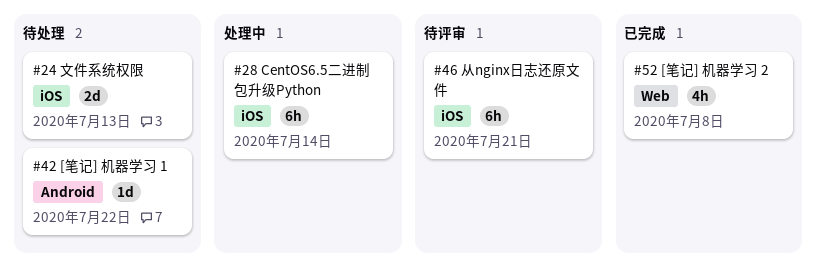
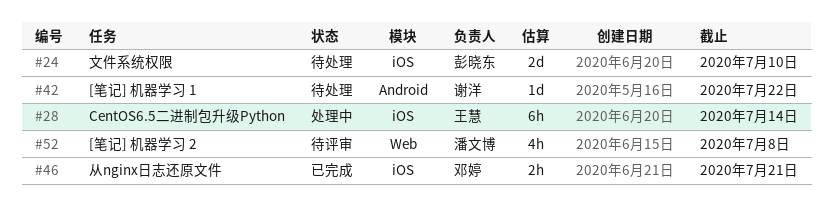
#24, due: Jul 13 -> Jul 10
#46, status: 待评审 -> 已完成
#46, estimate: 6h -> 2h
#52, status: 已完成 -> 待评审

